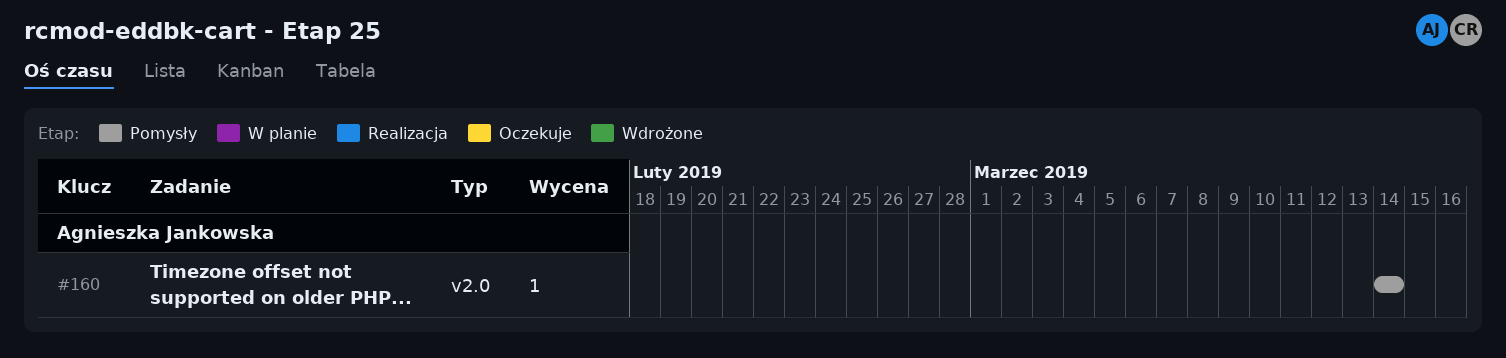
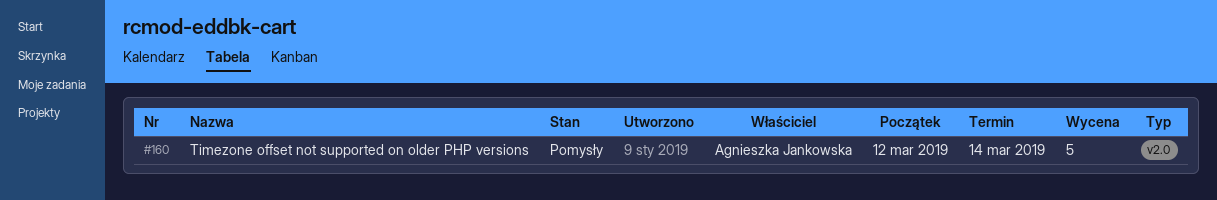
#160, estimate: 1 -> 5
#160, start: Mar 14 -> Mar 12

